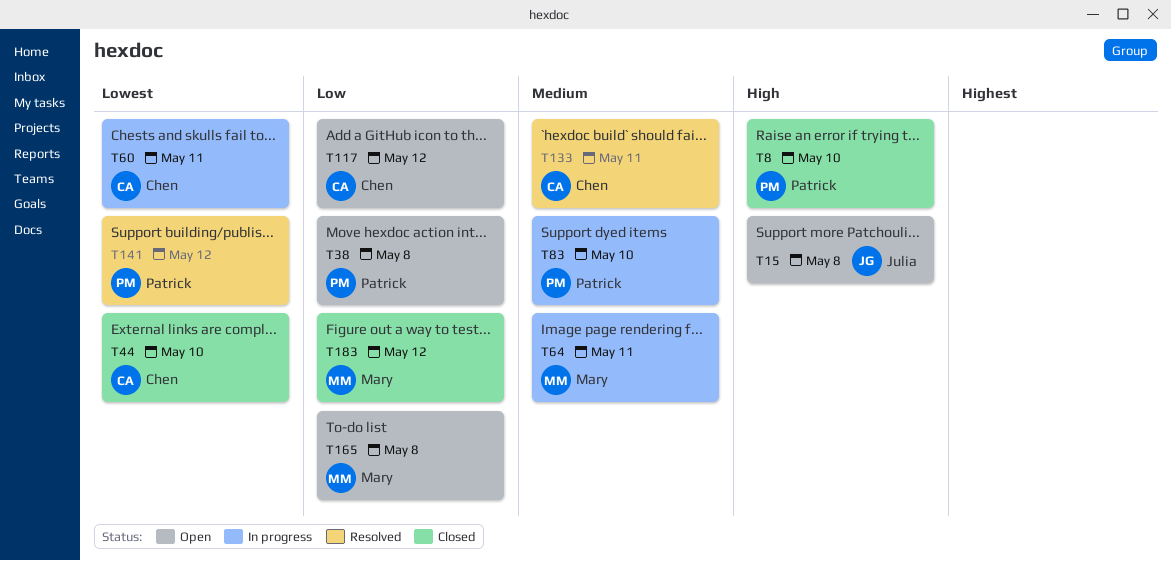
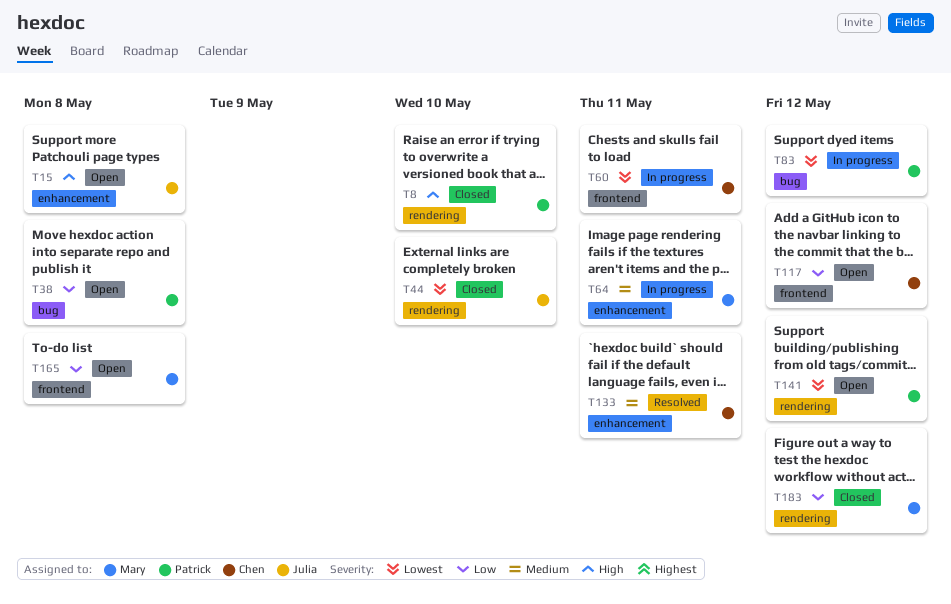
T44, owner: Chen -> Julia
T83, priority: Medium -> Lowest
T83, due: May 10 -> May 12
T141, status: Resolved -> Open

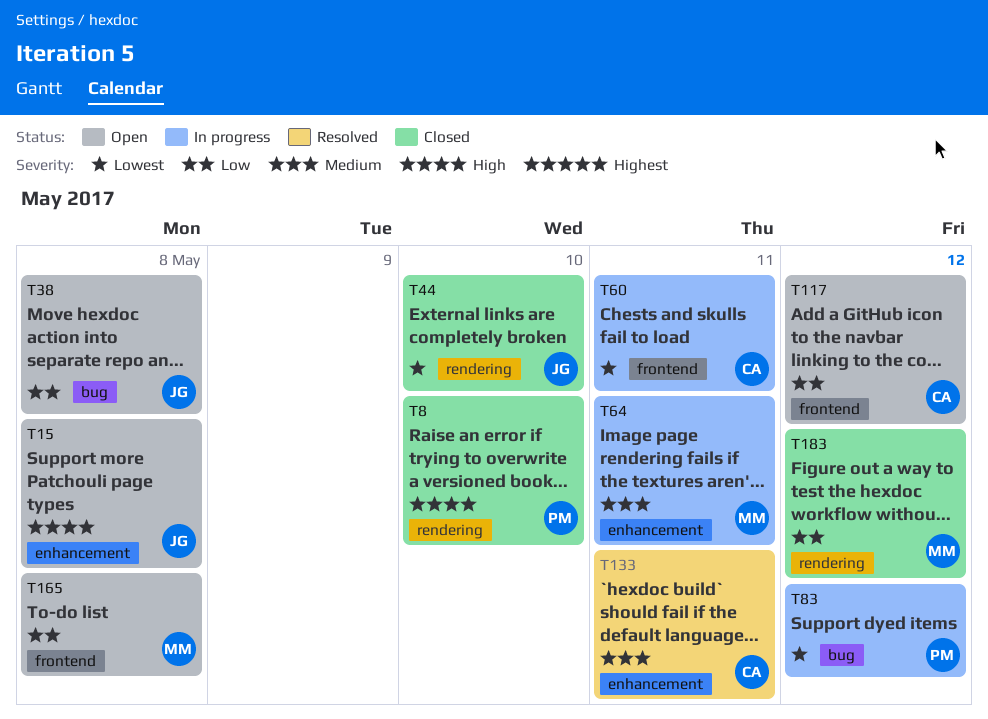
T38, owner: Patrick -> Julia
T141: present -> none

